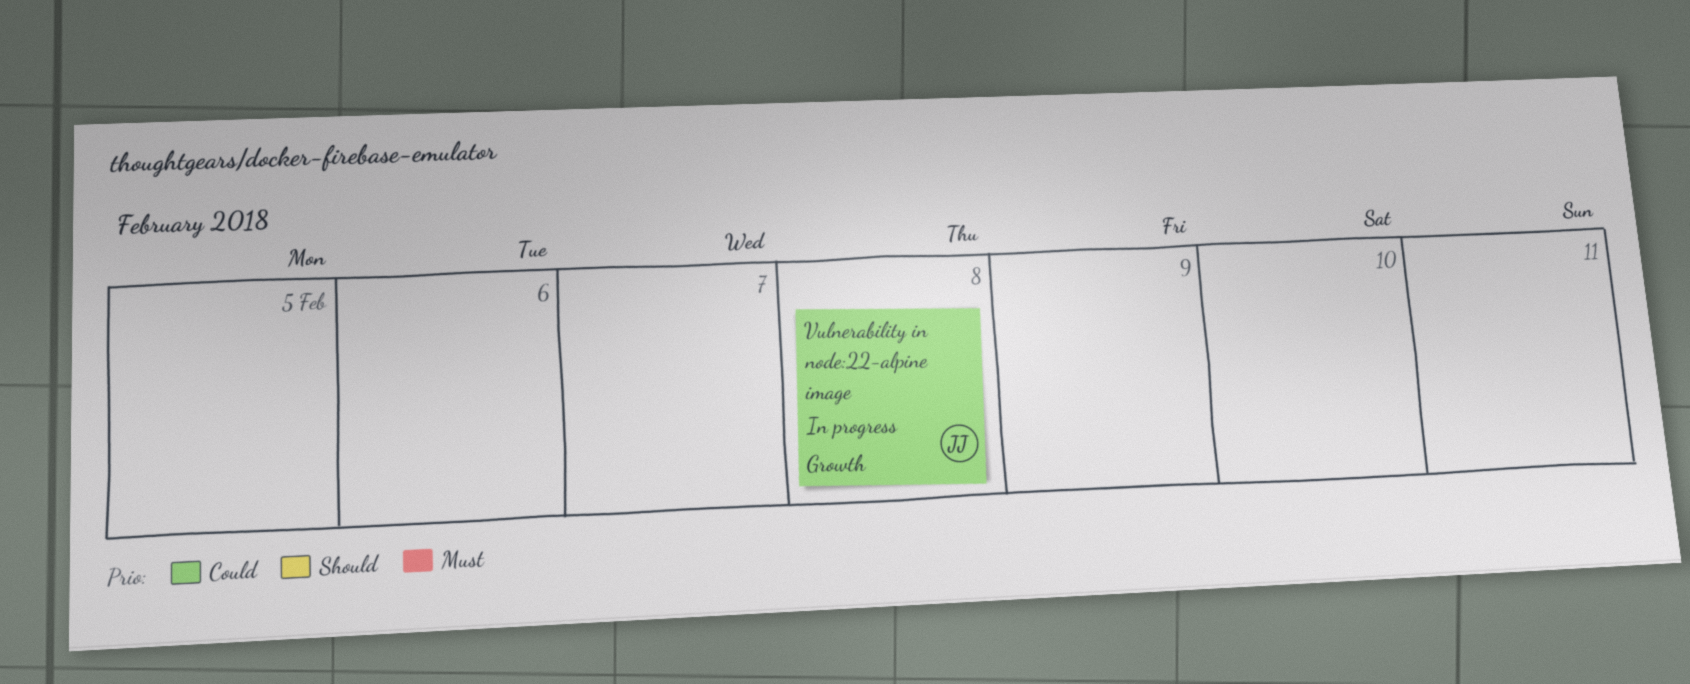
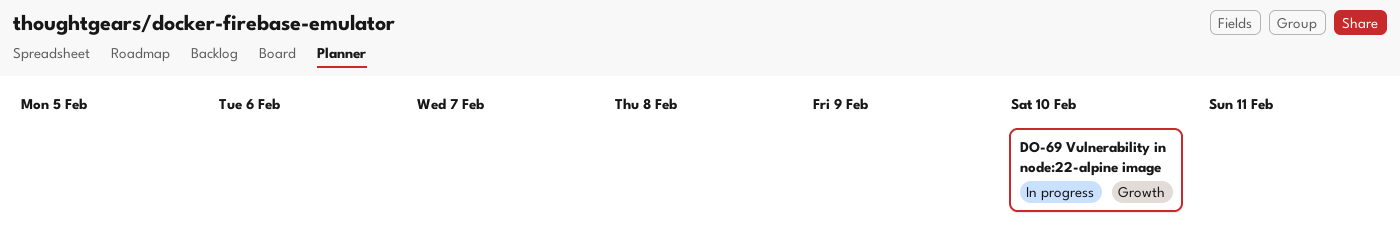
Vulnerability in node:22-alpine image, due: Feb 8 -> Feb 10

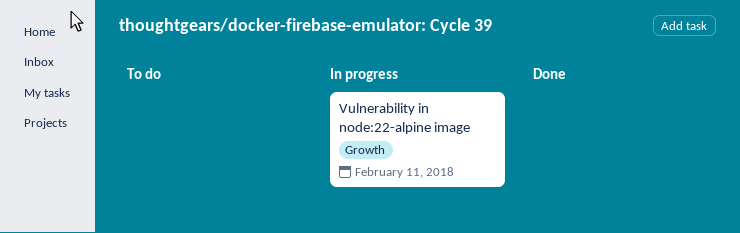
Vulnerability in node:22-alpine image, due: Feb 10 -> Feb 11

